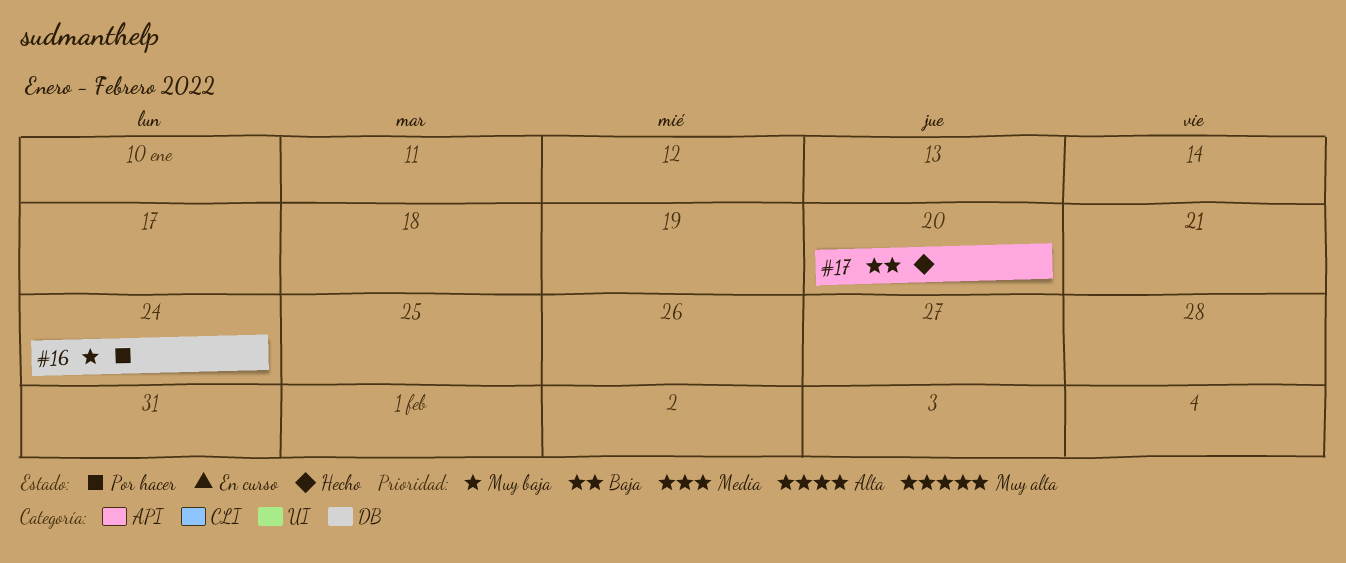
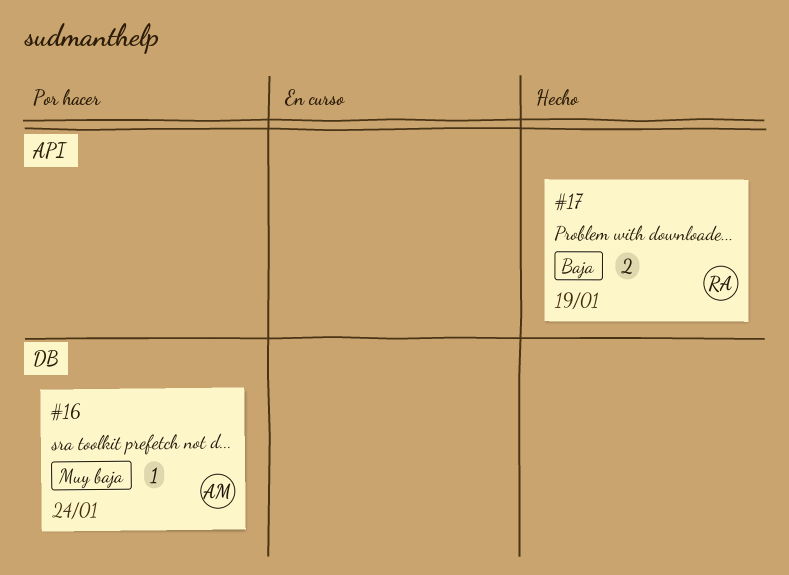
#17, due: Jan 20 -> Jan 19

